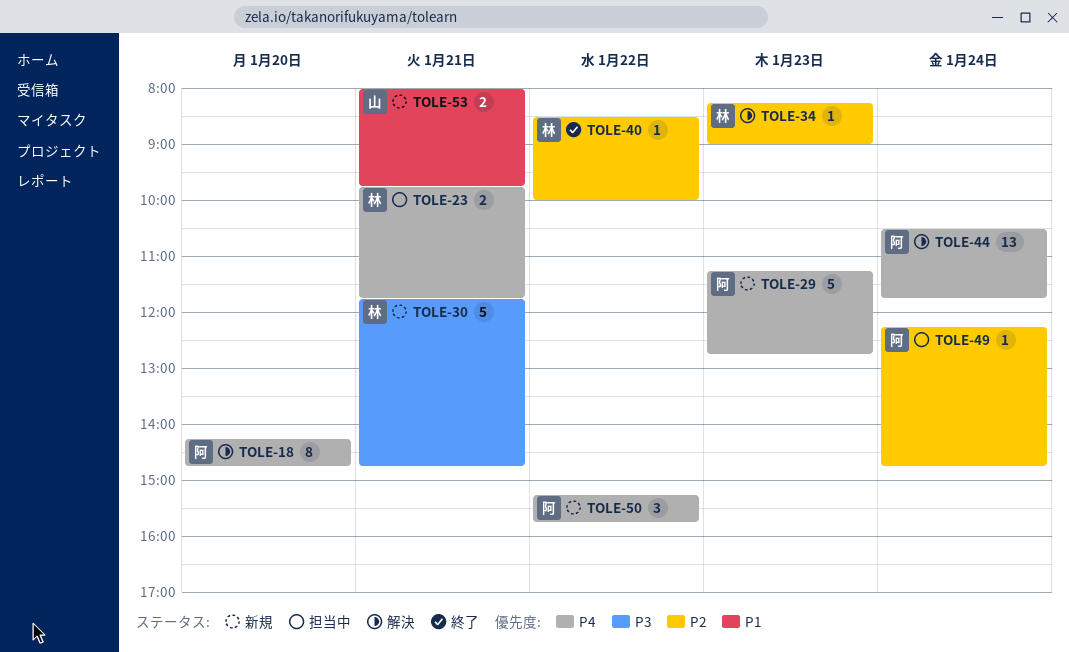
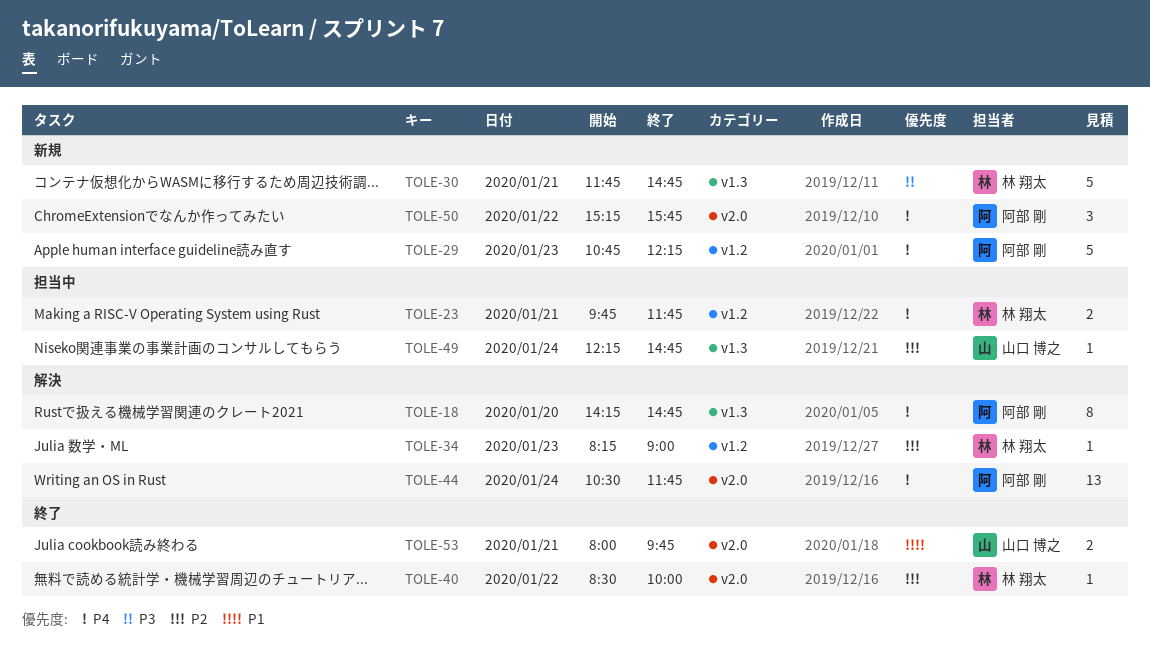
TOLE-29, begins: 11:15 -> 10:45
TOLE-29, ends: 12:45 -> 12:15
TOLE-49, owner: 阿部 剛 -> 山口 博之
TOLE-53, status: 新規 -> 終了

